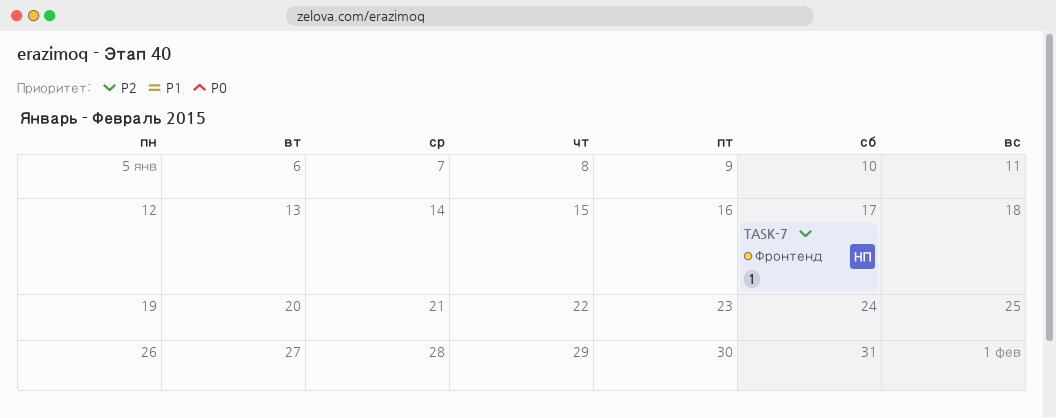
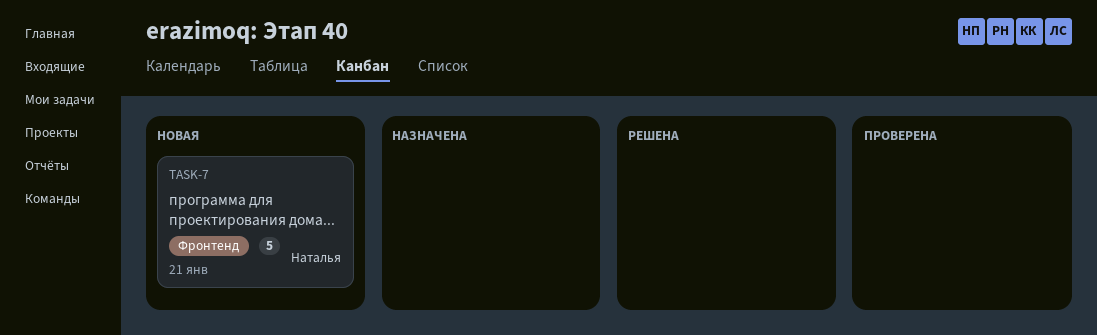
TASK-7, estimate: 1 -> 5
TASK-7, due: Jan 17 -> Jan 21

